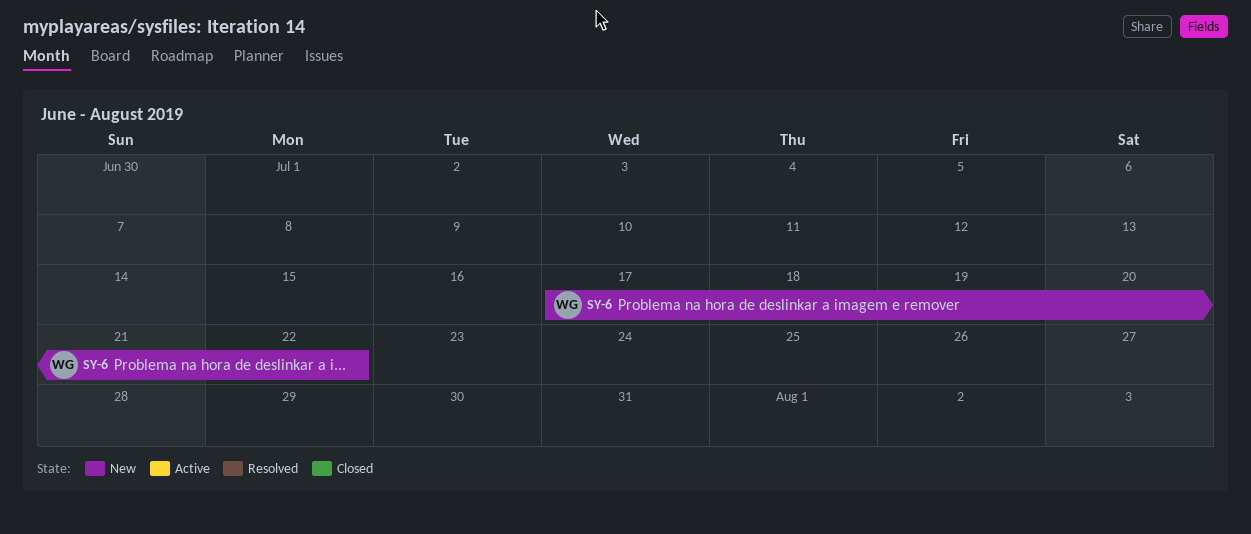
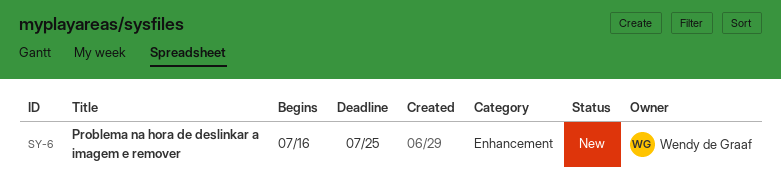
SY-6, start: Jul 17 -> Jul 16
SY-6, due: Jul 22 -> Jul 25

